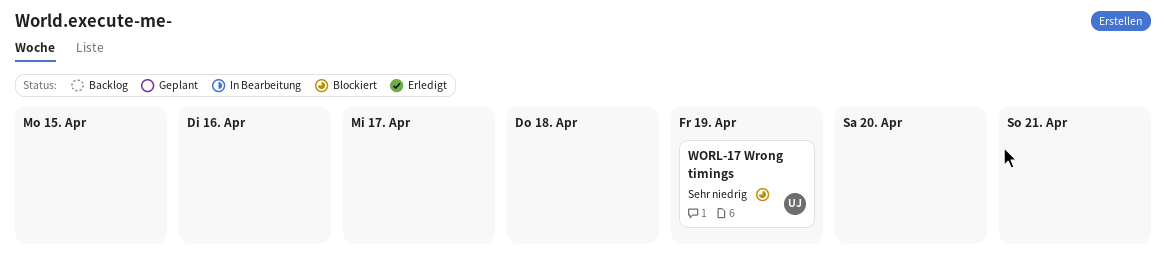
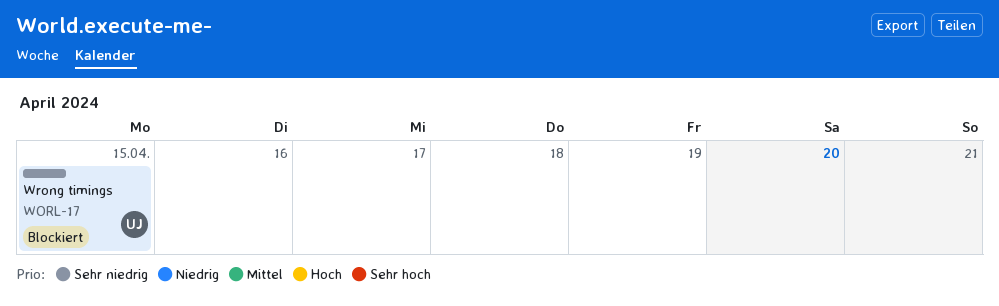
WORL-17, due: Apr 19 -> Apr 15

